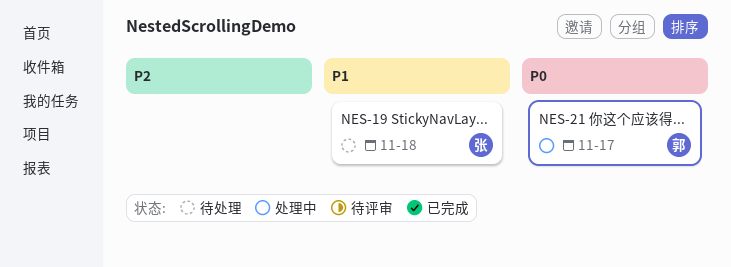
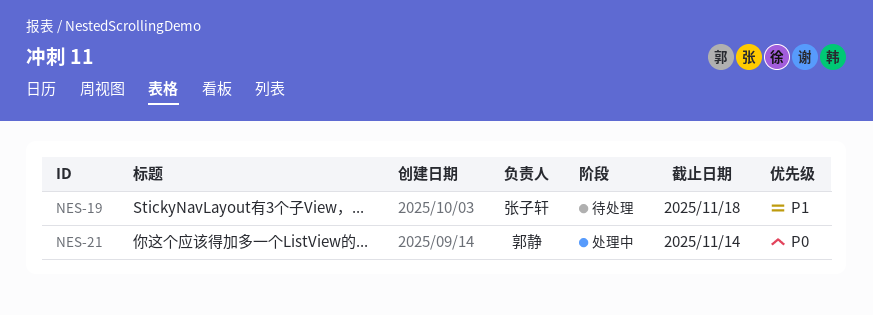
NES-21, due: Nov 17 -> Nov 14

